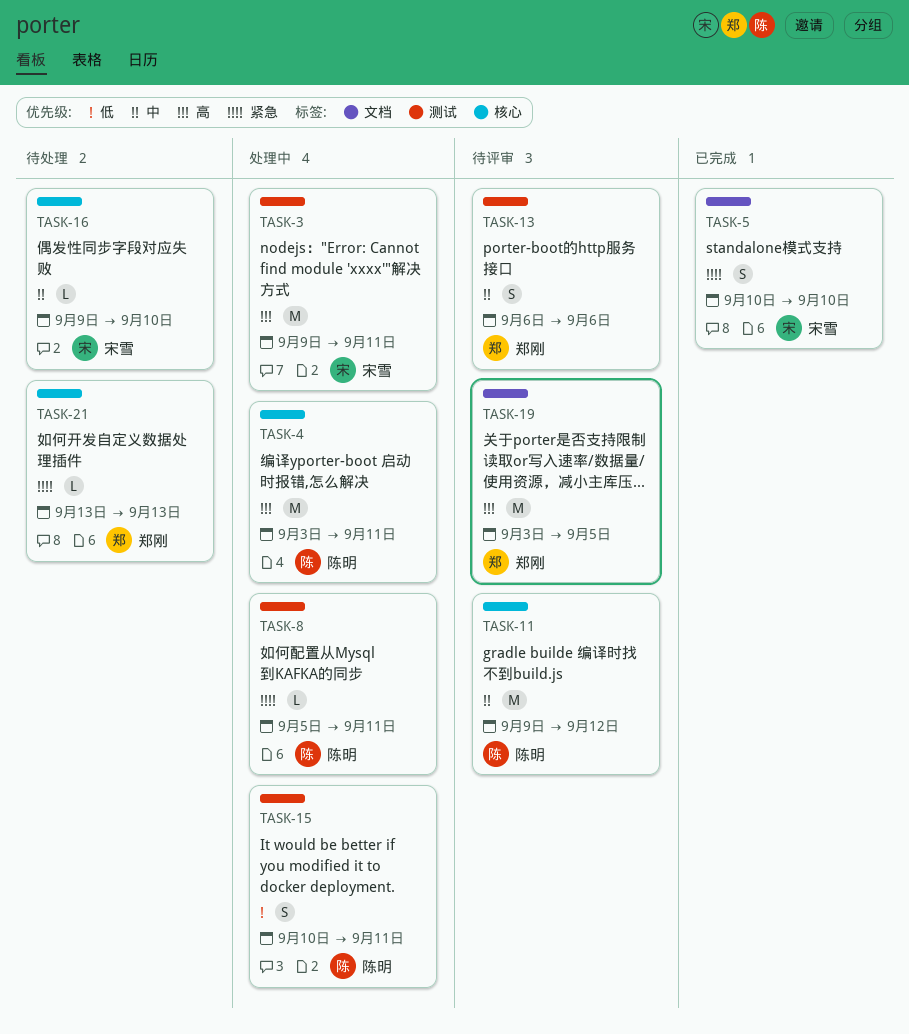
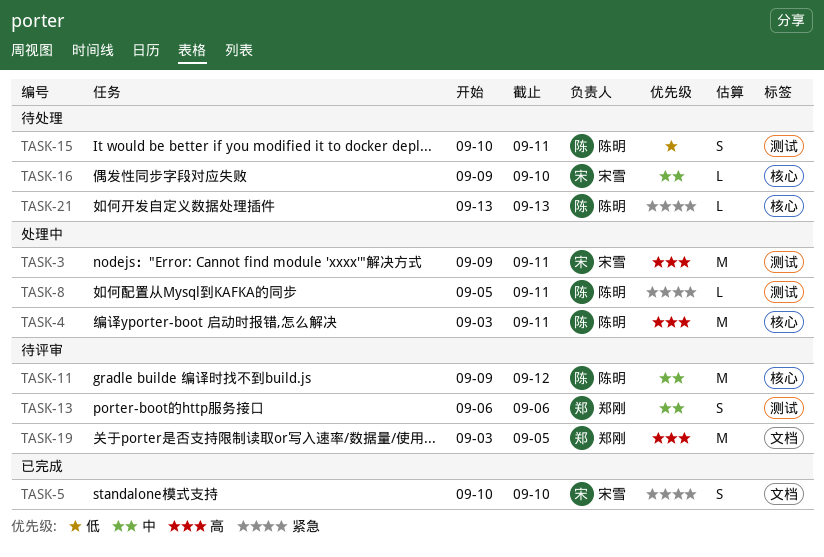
TASK-15, status: 处理中 -> 待处理
TASK-21, owner: 郑刚 -> 陈明

